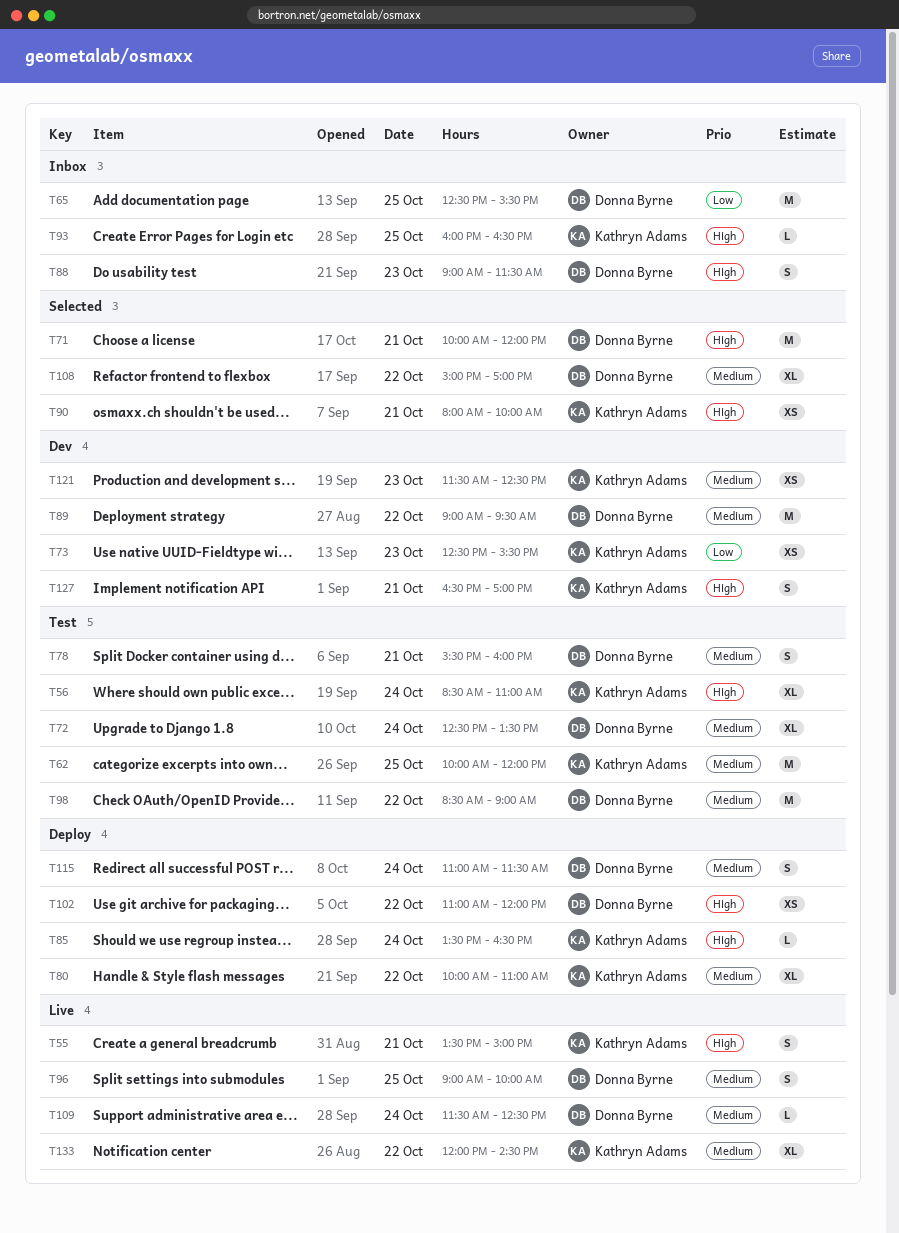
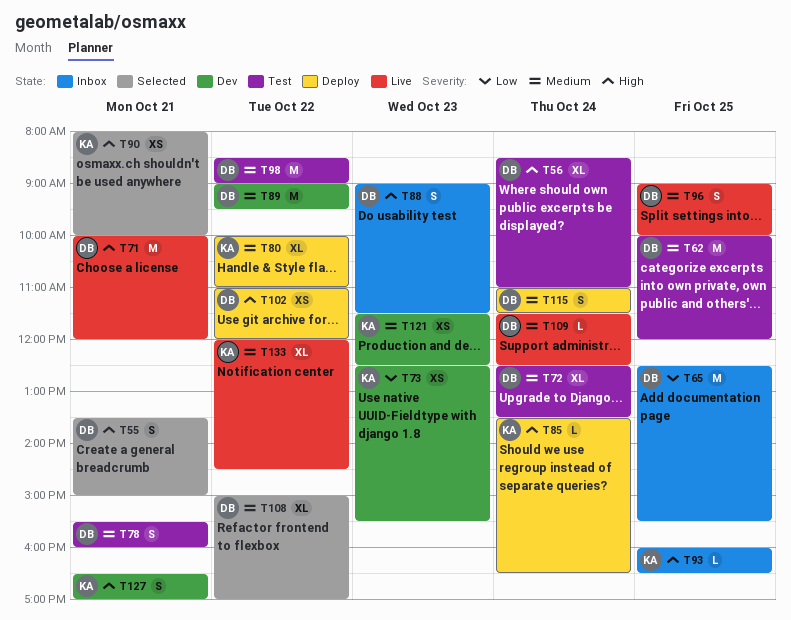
T55, status: Live -> Selected
T55, owner: Kathryn Adams -> Donna Byrne
T56, owner: Kathryn Adams -> Donna Byrne
T62, owner: Kathryn Adams -> Donna Byrne
T71, status: Selected -> Live

